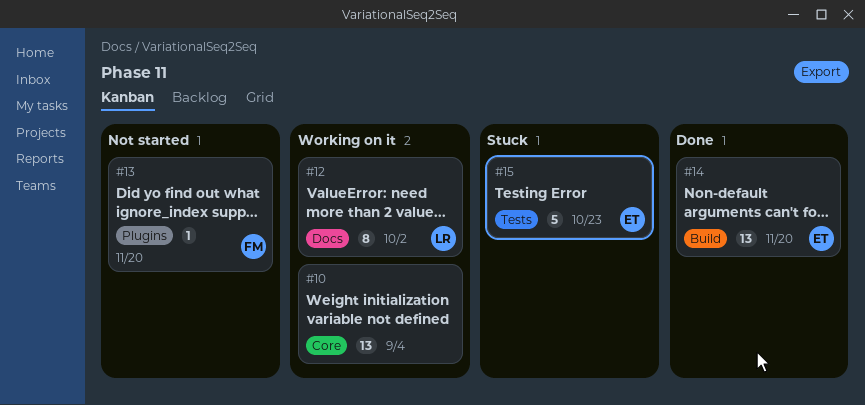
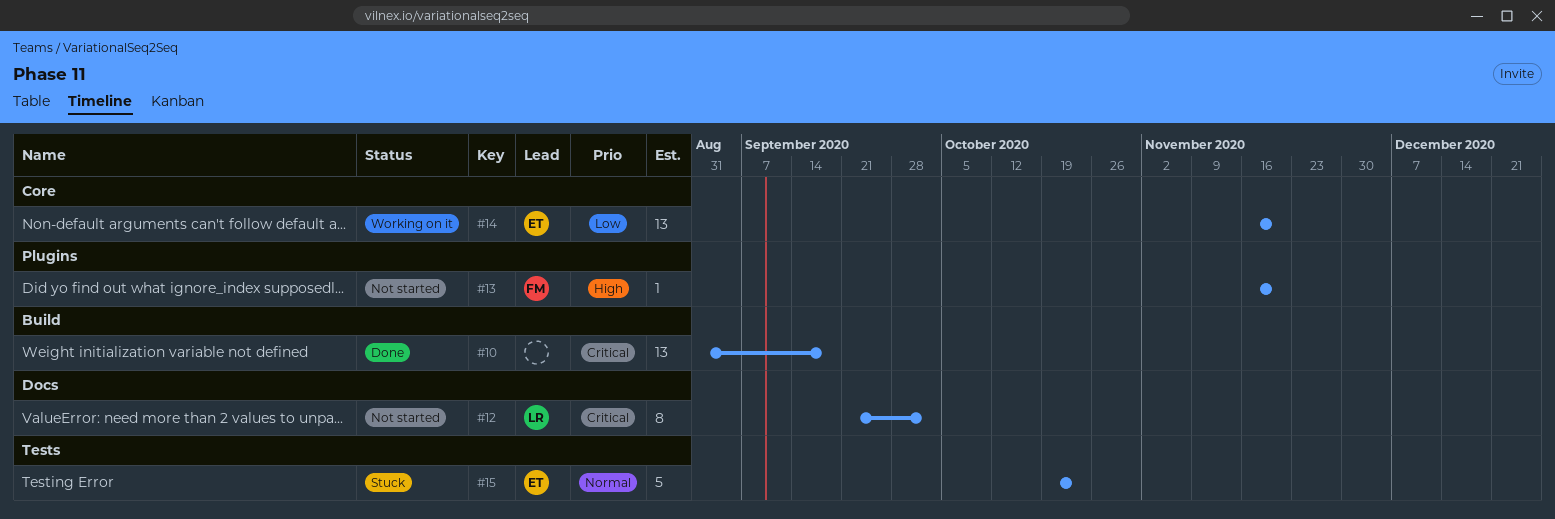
#10, status: Working on it -> Done
#10, label: Core -> Build
#10, due: Sep 4 -> Sep 18
#12, status: Working on it -> Not started
#14, status: Done -> Working on it
#14, label: Build -> Core

